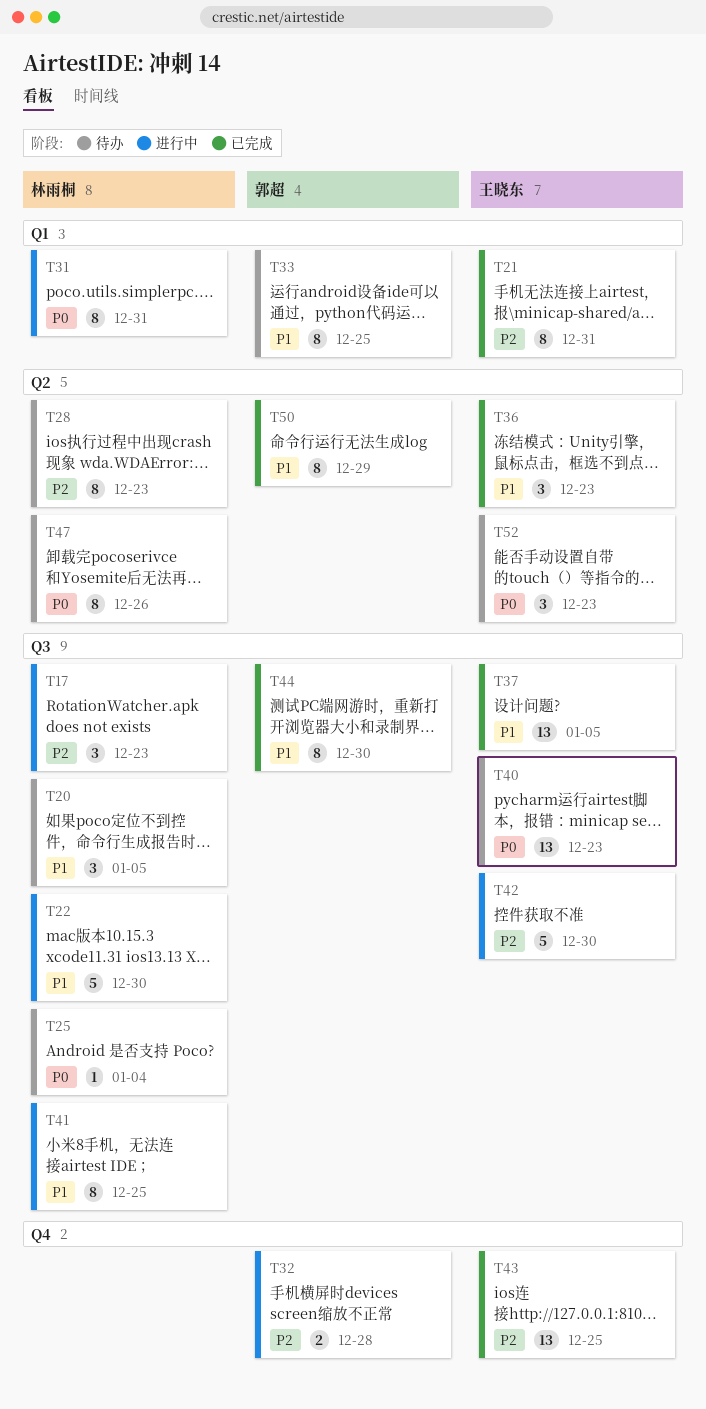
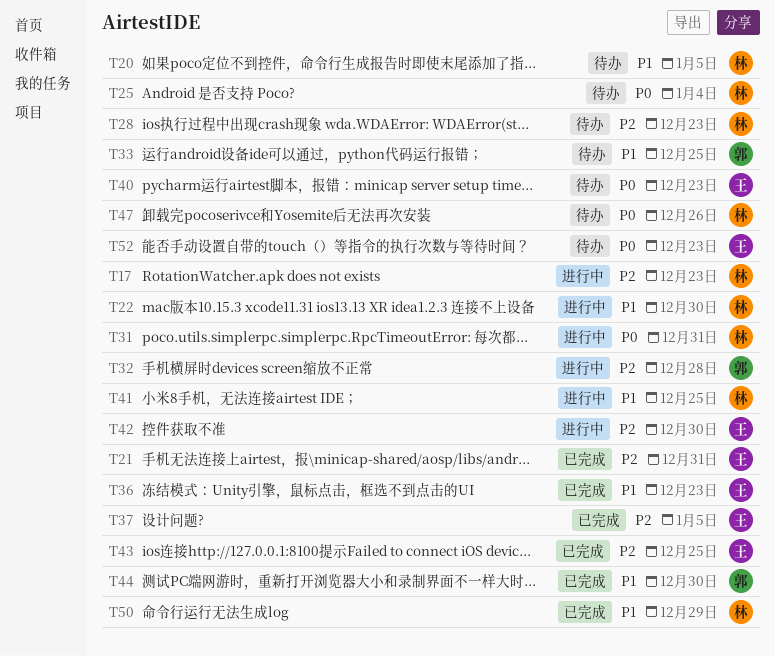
T37, priority: P1 -> P2
T50, owner: 郭超 -> 林雨桐

